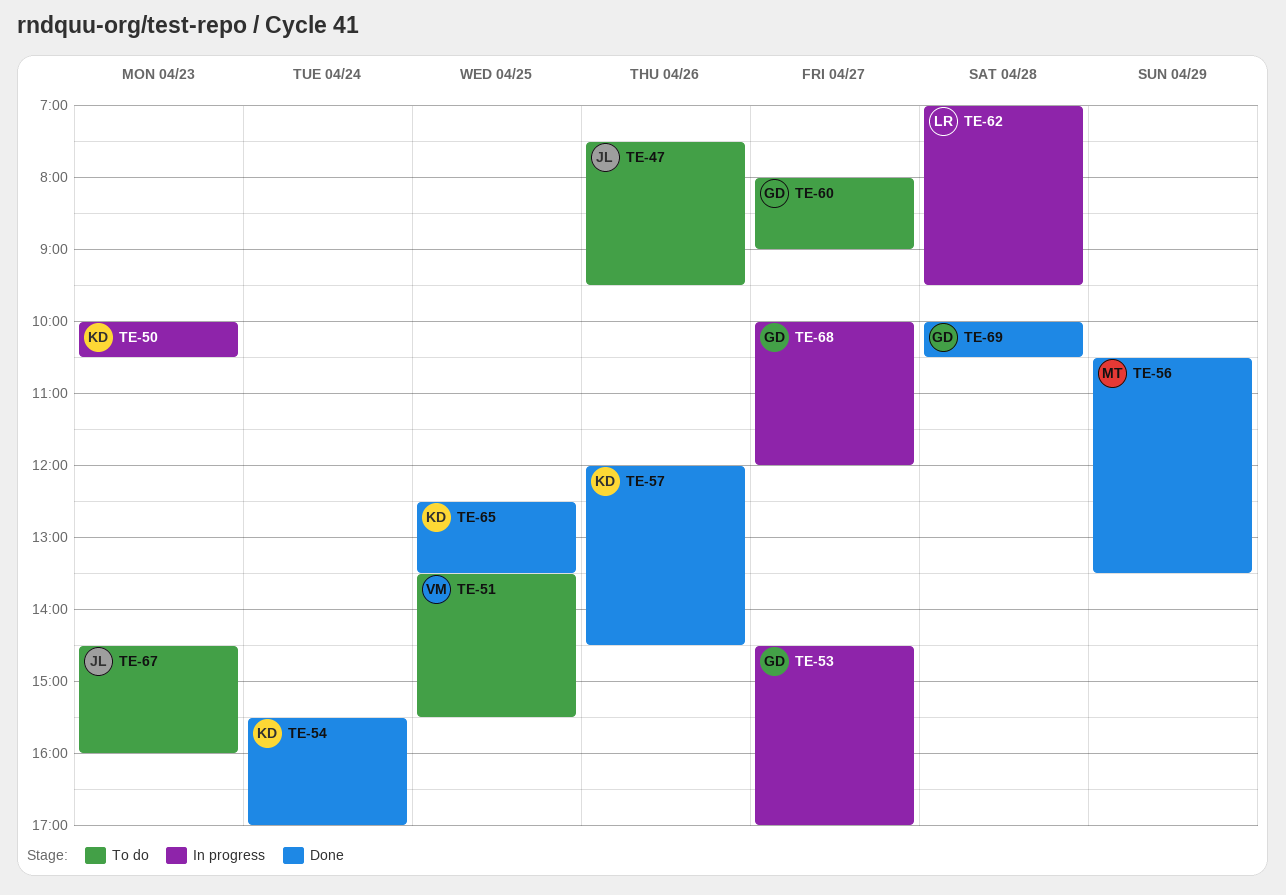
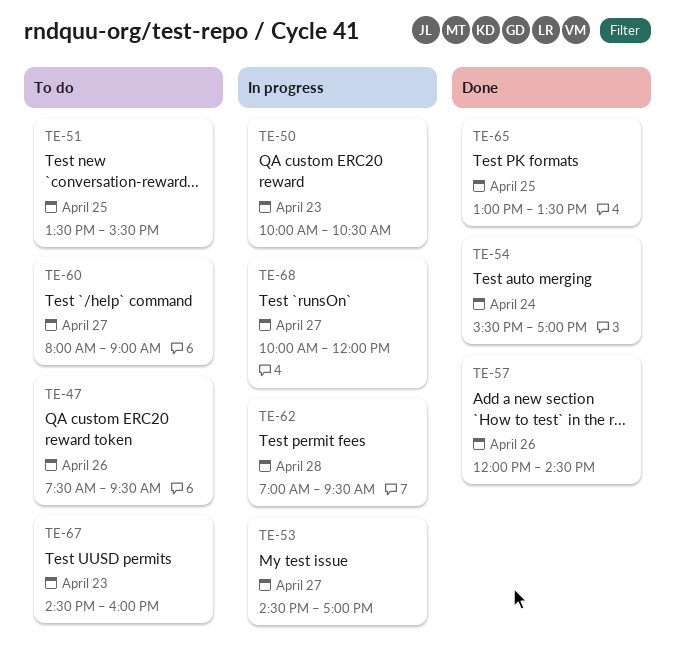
TE-56: present -> none
TE-65, begins: 12:30 -> 13:00
TE-69: present -> none

